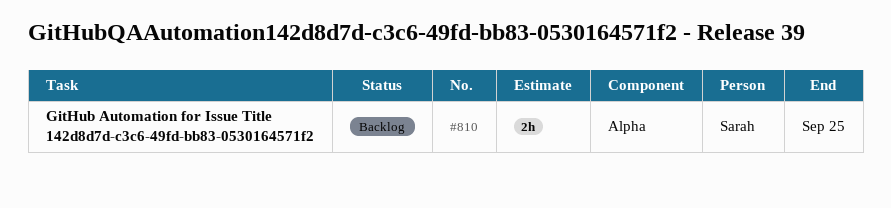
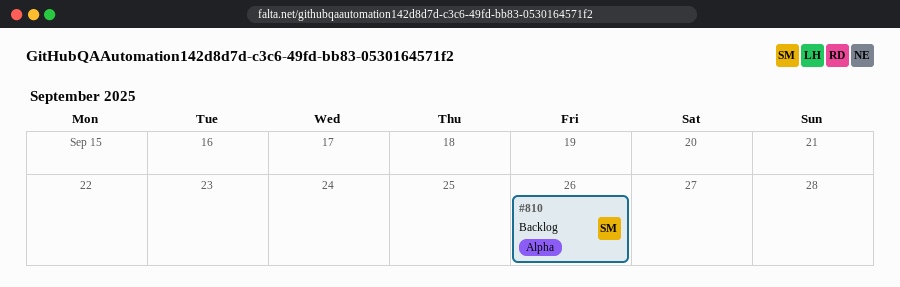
#810, due: Sep 25 -> Sep 26

